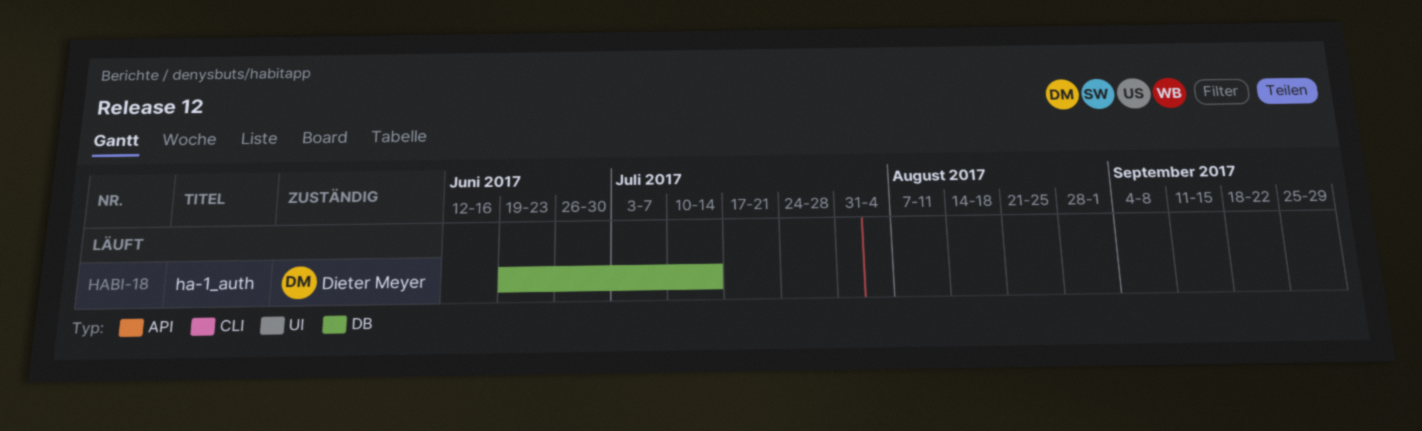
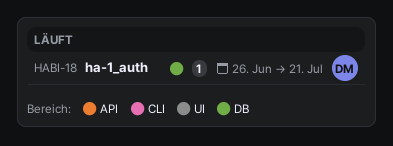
HABI-18, start: Jun 19 -> Jun 26
HABI-18, due: Jul 14 -> Jul 21

